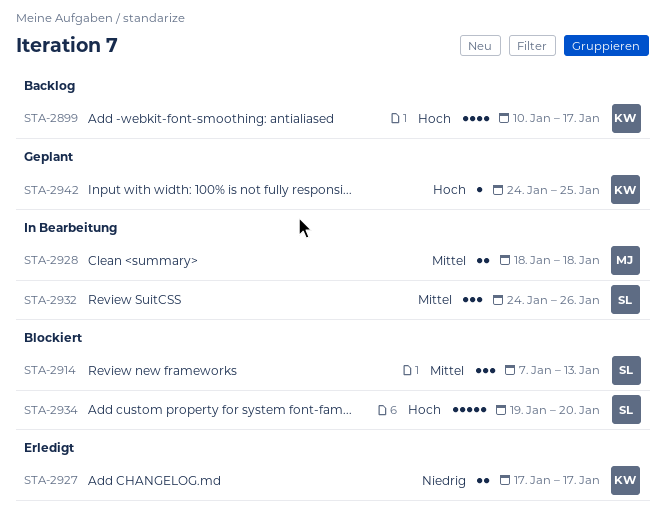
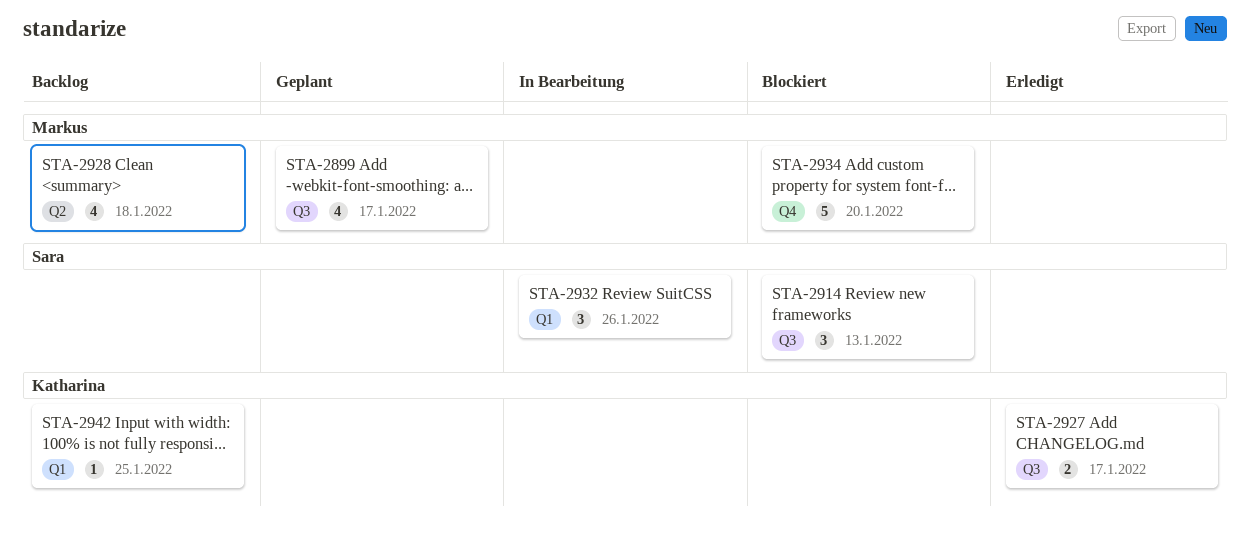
STA-2899, status: Backlog -> Geplant
STA-2899, owner: Katharina -> Markus
STA-2928, status: In Bearbeitung -> Backlog
STA-2928, estimate: 2 -> 4
STA-2934, owner: Sara -> Markus
STA-2942, status: Geplant -> Backlog

